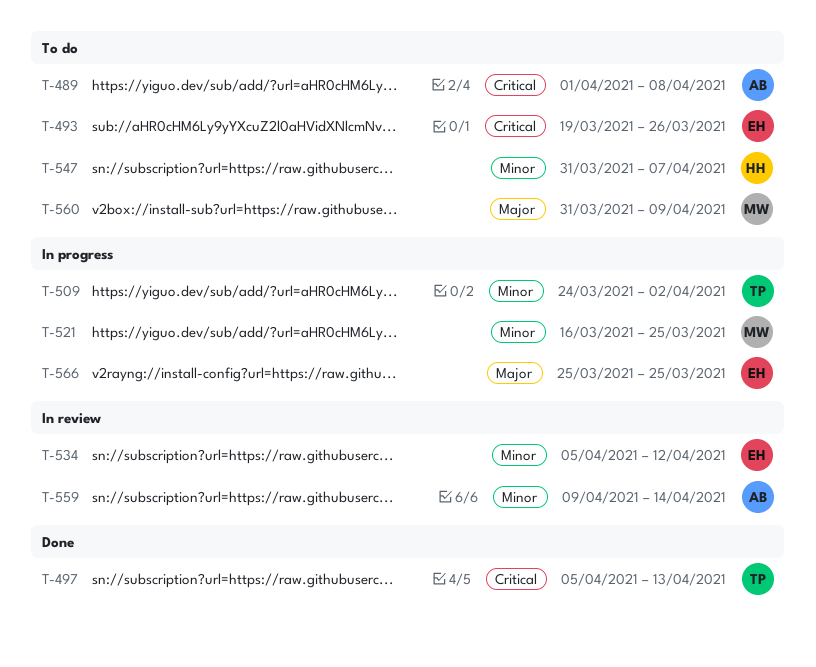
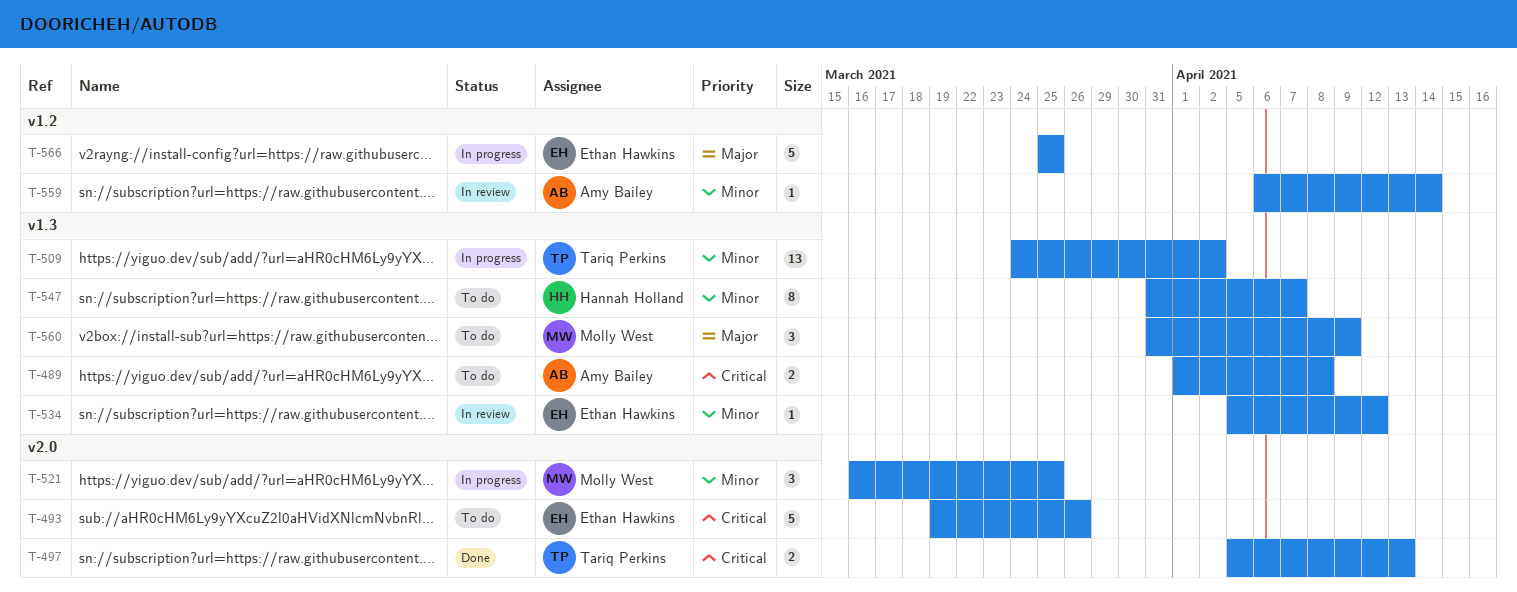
T-559, start: Apr 9 -> Apr 6

